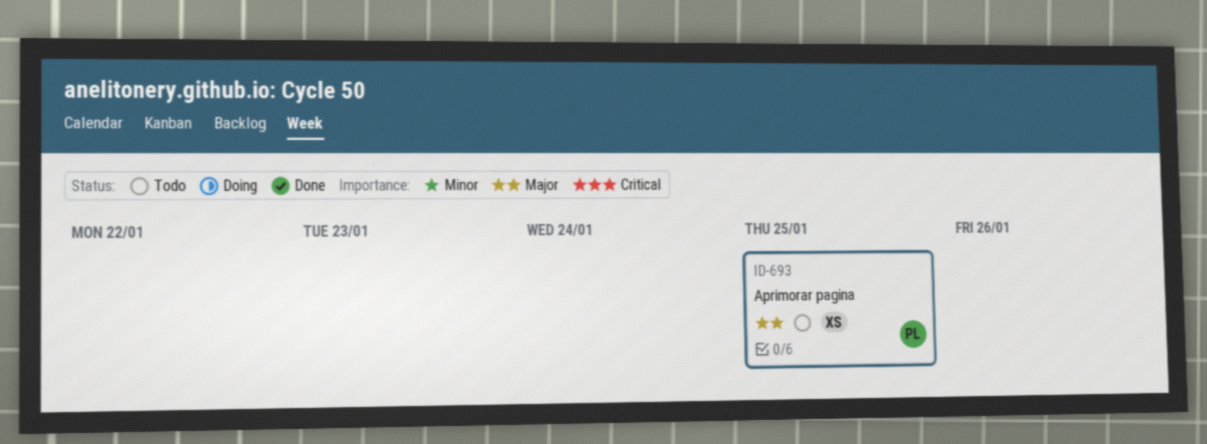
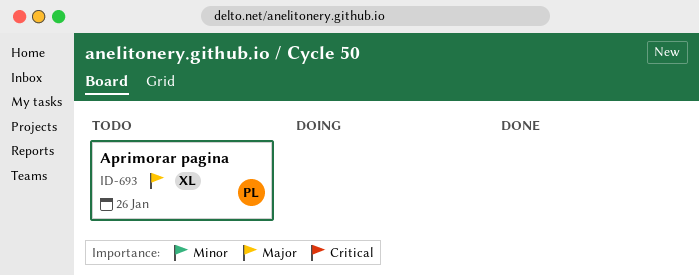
ID-693, estimate: XS -> XL
ID-693, due: Jan 25 -> Jan 26

